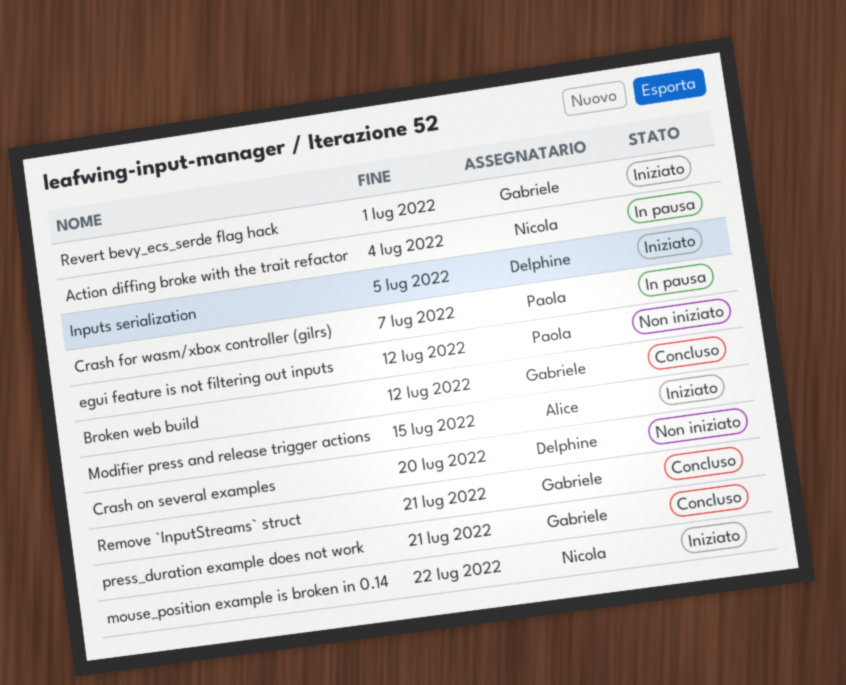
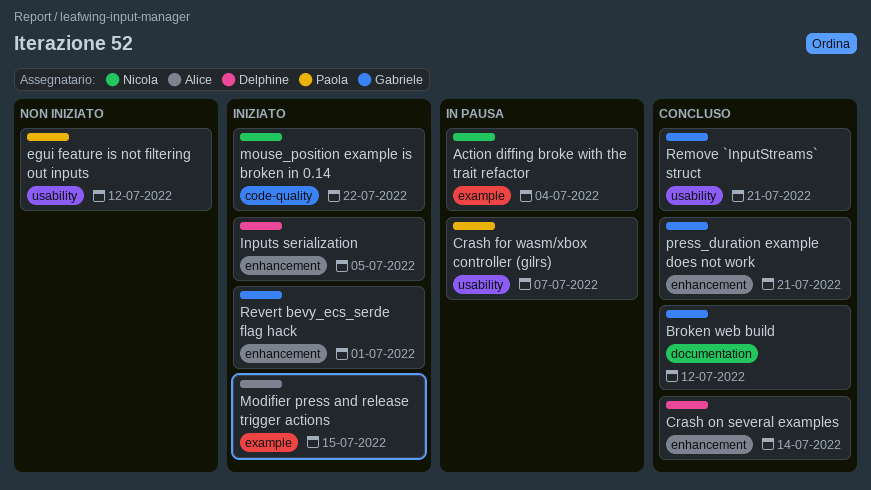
Crash on several examples, status: Non iniziato -> Concluso
Crash on several examples, due: Jul 20 -> Jul 14

